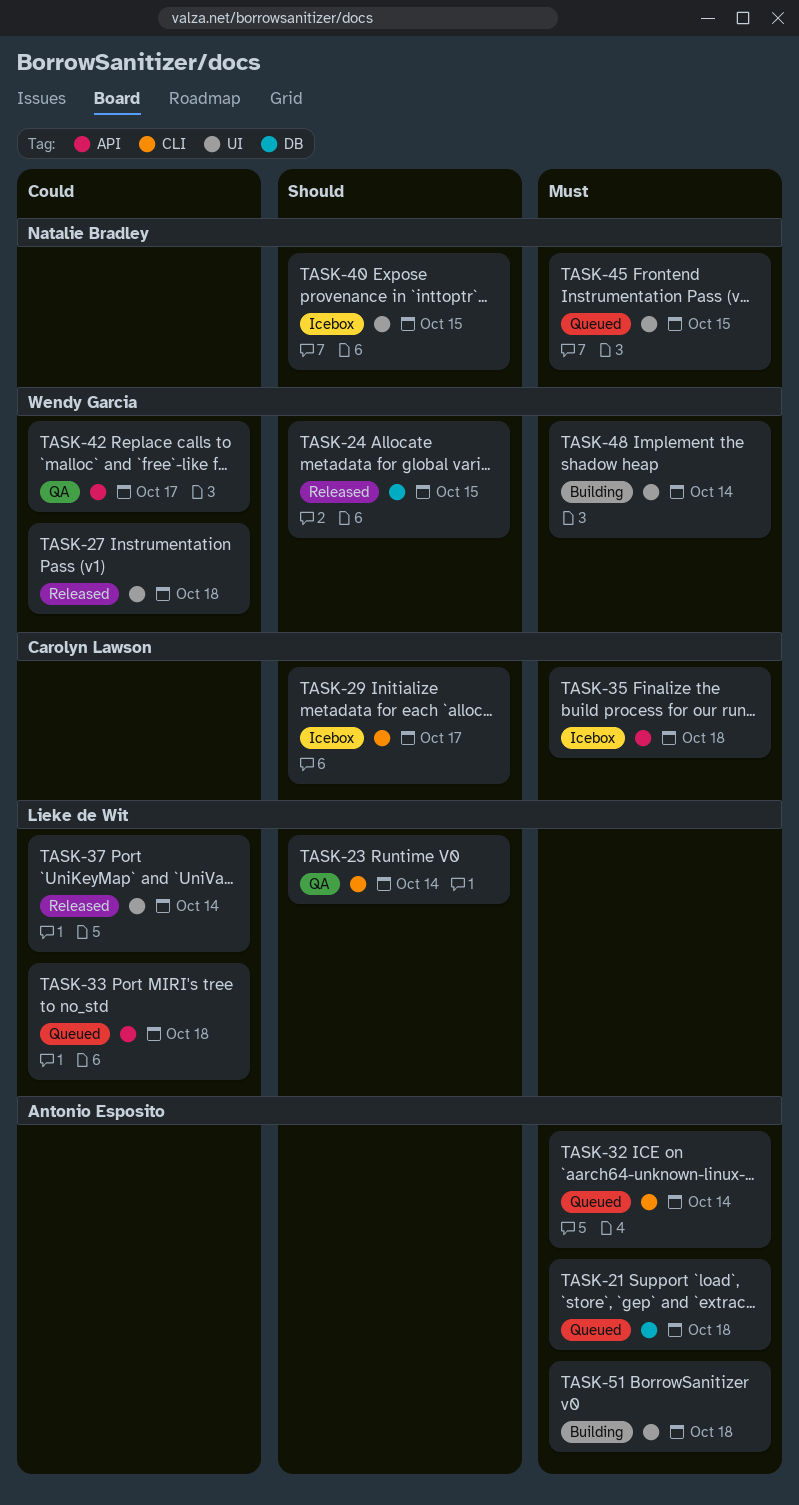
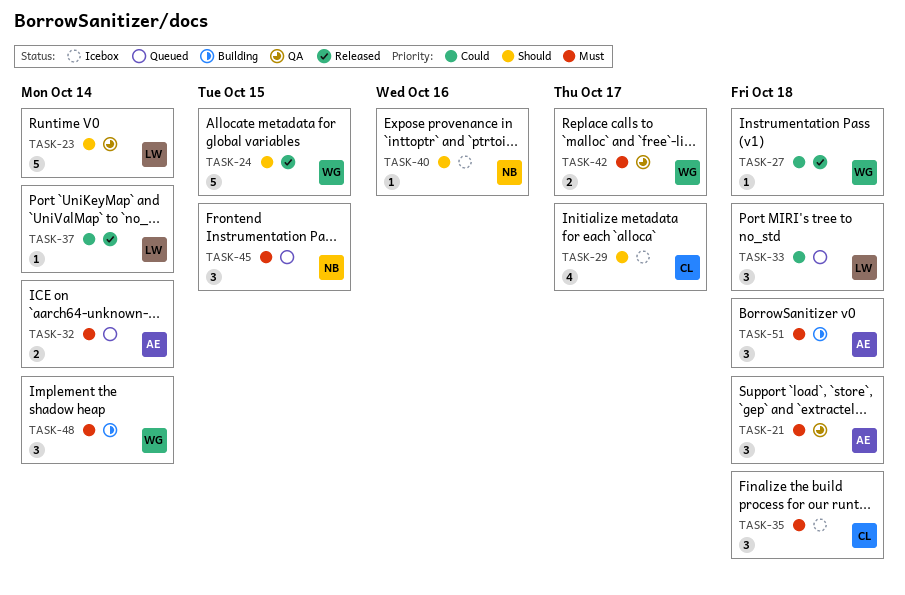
TASK-21, status: Queued -> QA
TASK-40, due: Oct 15 -> Oct 16
TASK-42, priority: Could -> Must

